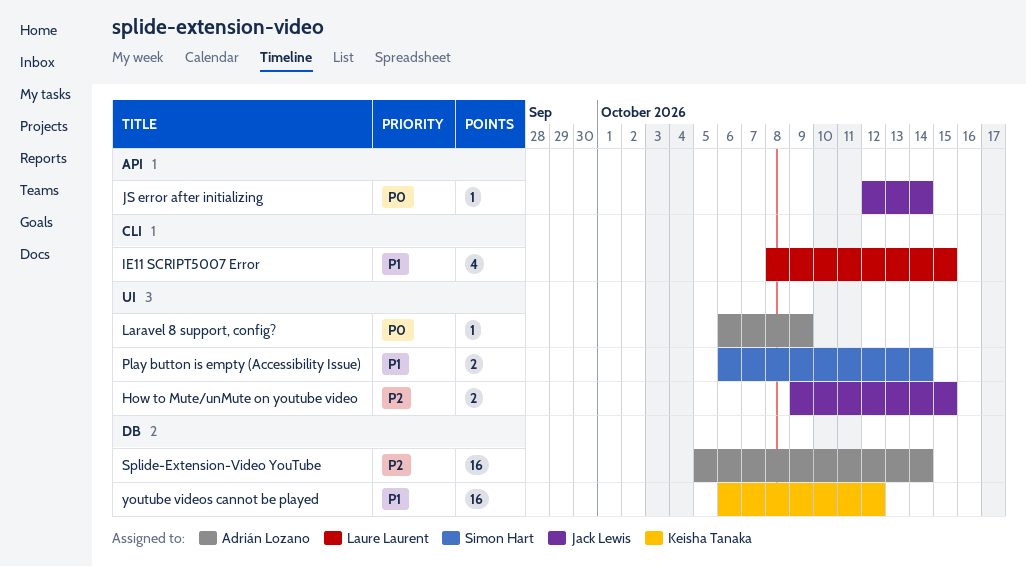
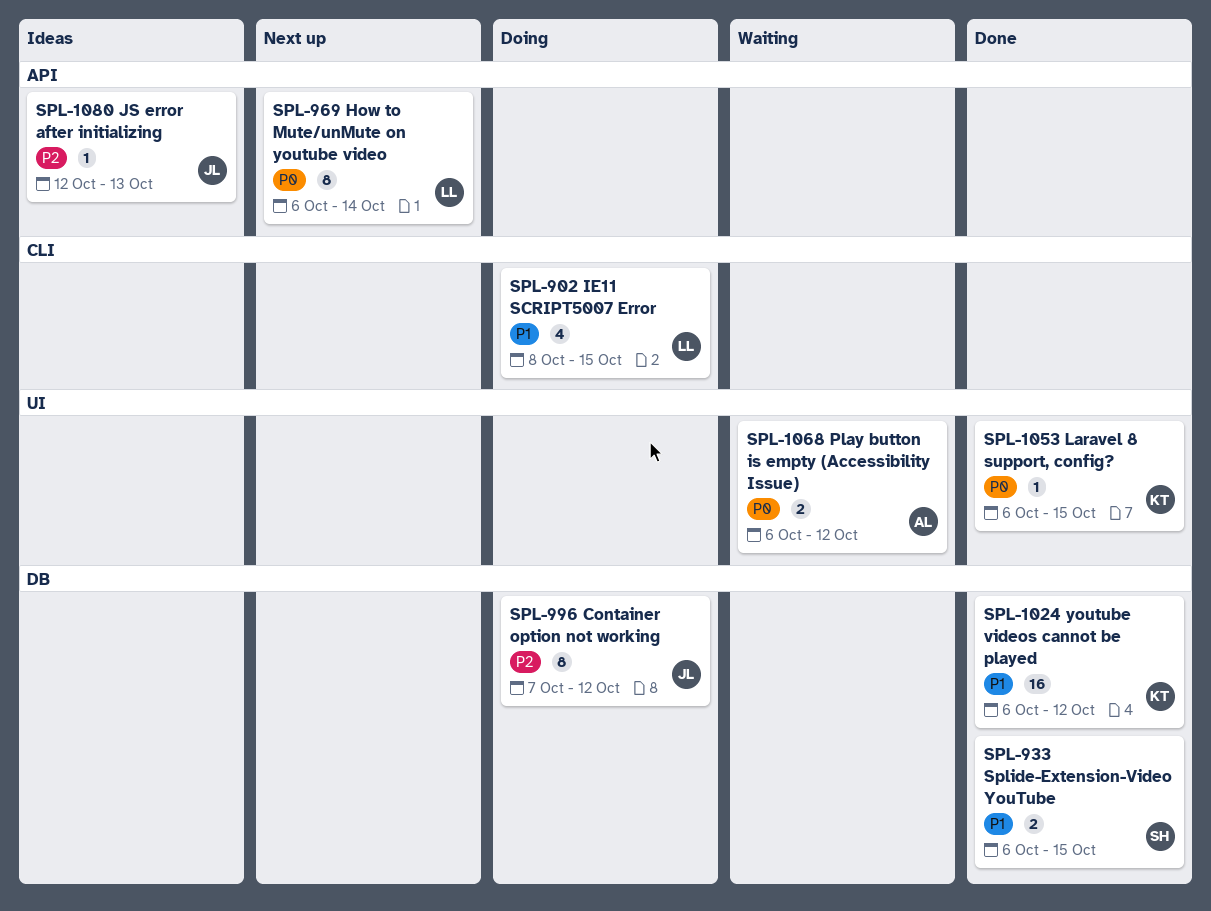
Container option not working: none -> present
How to Mute/unMute on youtube video, owner: Jack Lewis -> Laure Laurent
How to Mute/unMute on youtube video, priority: P2 -> P0
How to Mute/unMute on youtube video, label: UI -> API
How to Mute/unMute on youtube video, estimate: 2 -> 8
How to Mute/unMute on youtube video, start: Oct 9 -> Oct 6
How to Mute/unMute on youtube video, due: Oct 15 -> Oct 14
JS error after initializing, priority: P0 -> P2
JS error after initializing, due: Oct 14 -> Oct 13
Laravel 8 support, config?, owner: Adrián Lozano -> Keisha Tanaka
Laravel 8 support, config?, due: Oct 9 -> Oct 15
Play button is empty (Accessibility Issue), owner: Simon Hart -> Adrián Lozano
Play button is empty (Accessibility Issue), priority: P1 -> P0
Play button is empty (Accessibility Issue), due: Oct 14 -> Oct 12
Splide-Extension-Video YouTube, owner: Adrián Lozano -> Simon Hart
Splide-Extension-Video YouTube, priority: P2 -> P1
Splide-Extension-Video YouTube, estimate: 16 -> 2
Splide-Extension-Video YouTube, start: Oct 5 -> Oct 6
Splide-Extension-Video YouTube, due: Oct 14 -> Oct 15

